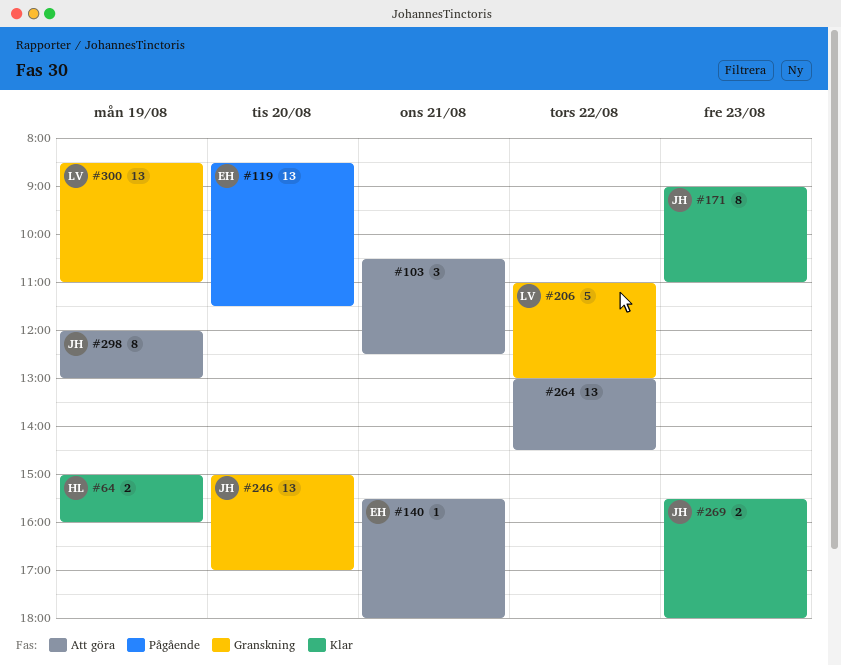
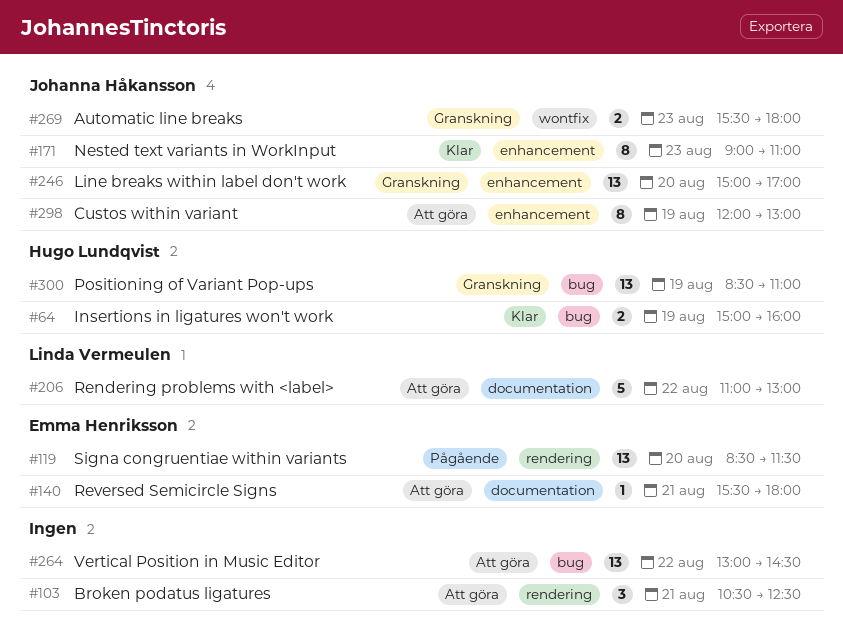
#206, status: Granskning -> Att göra
#269, status: Klar -> Granskning
#300, owner: Linda Vermeulen -> Hugo Lundqvist

